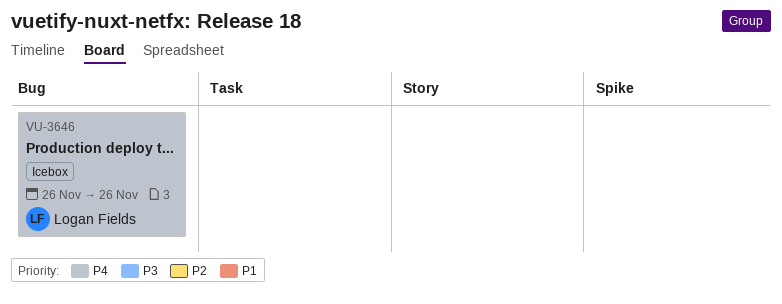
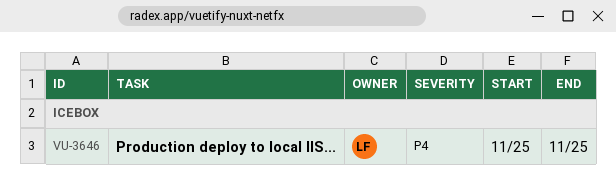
VU-3646, start: Nov 26 -> Nov 25
VU-3646, due: Nov 26 -> Nov 25

